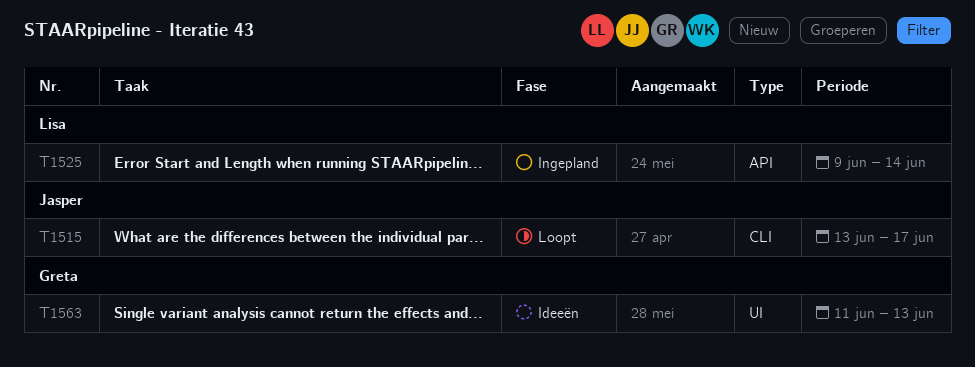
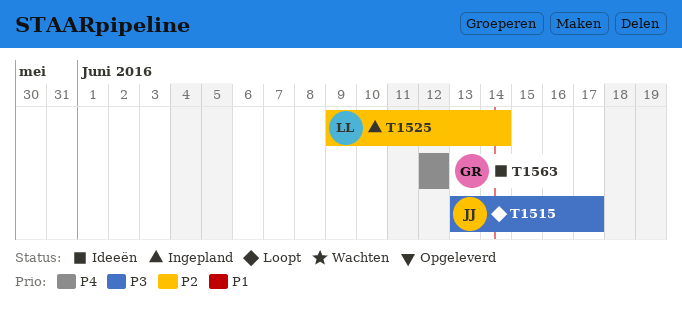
T1563, start: Jun 11 -> Jun 12
T1563, due: Jun 13 -> Jun 12

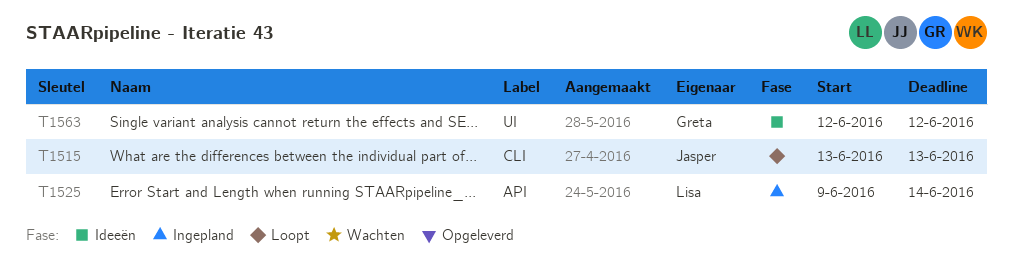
T1515, due: Jun 17 -> Jun 13

